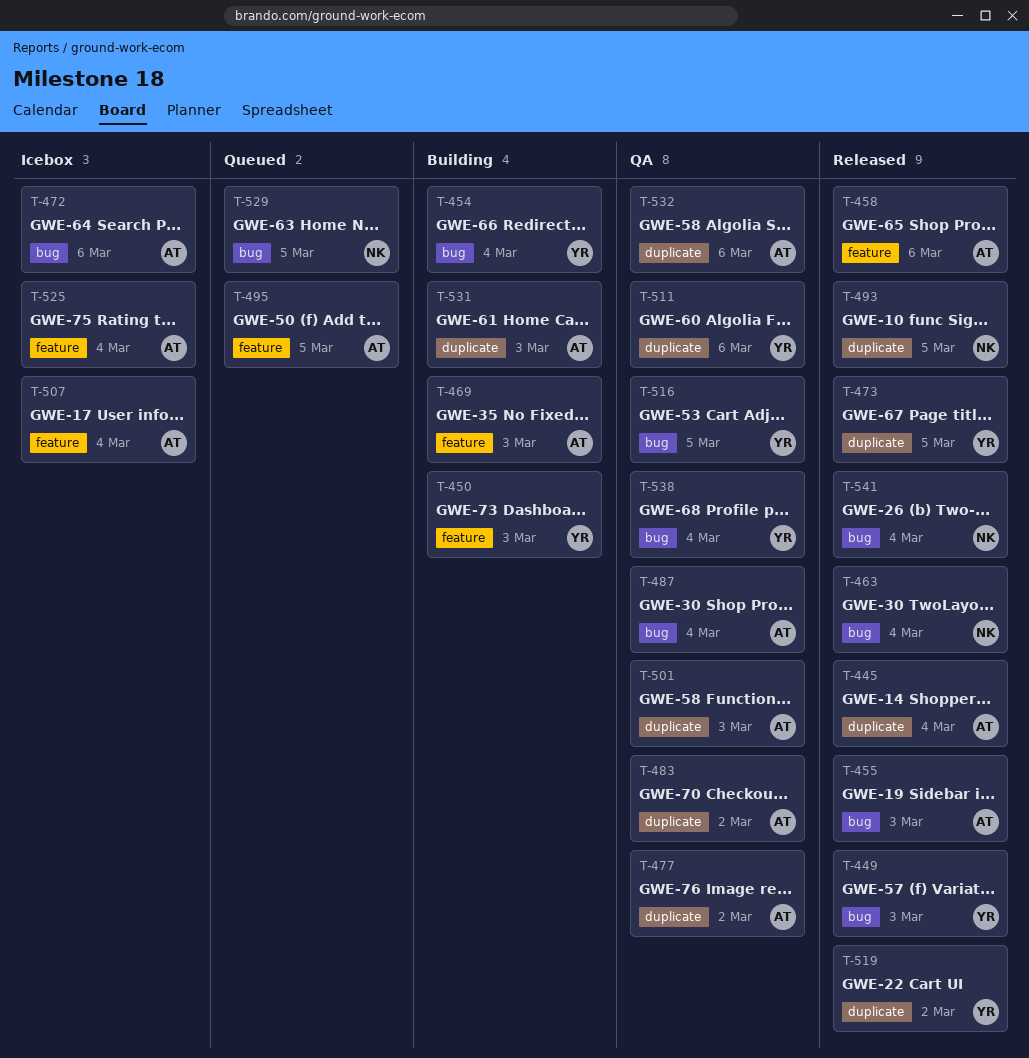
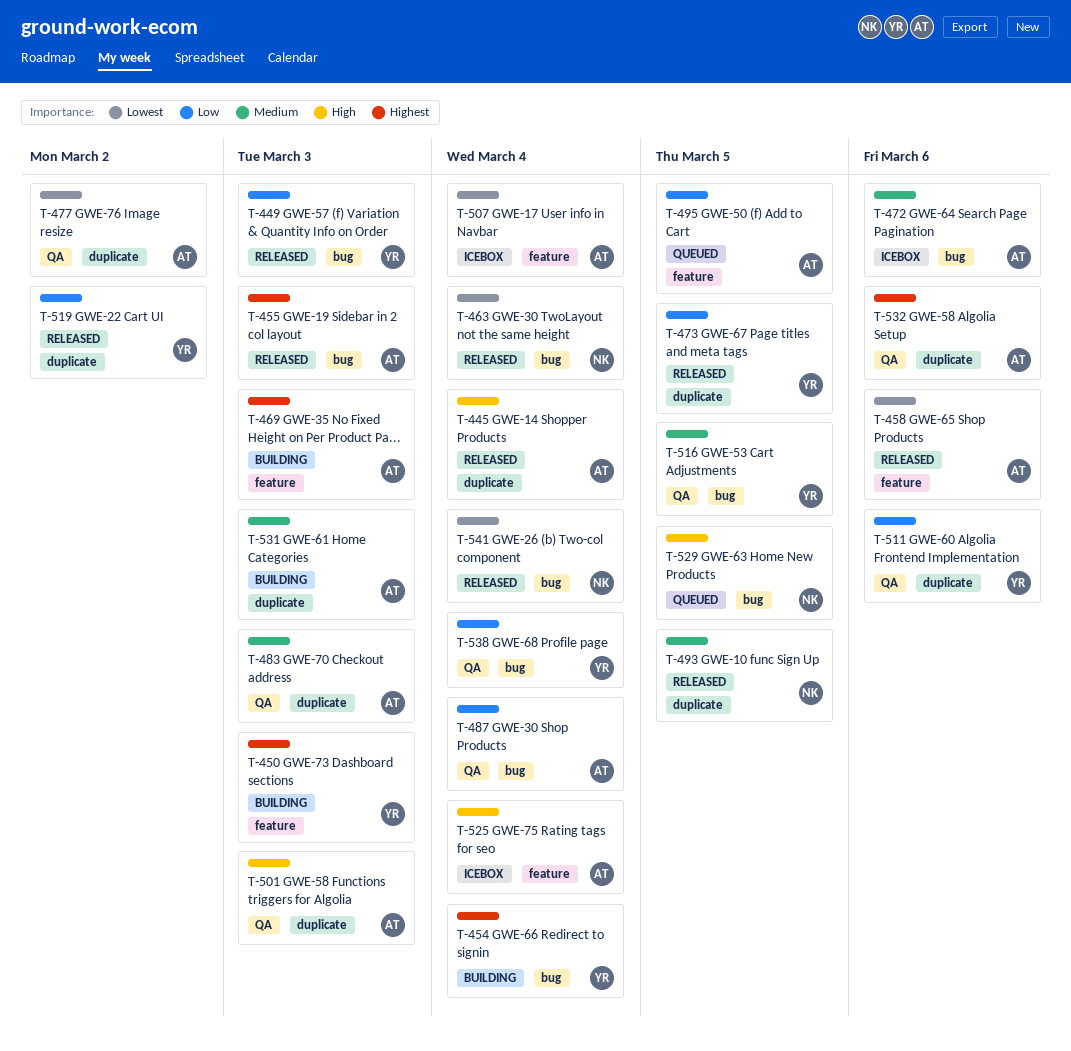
T-483, due: Mar 2 -> Mar 3

